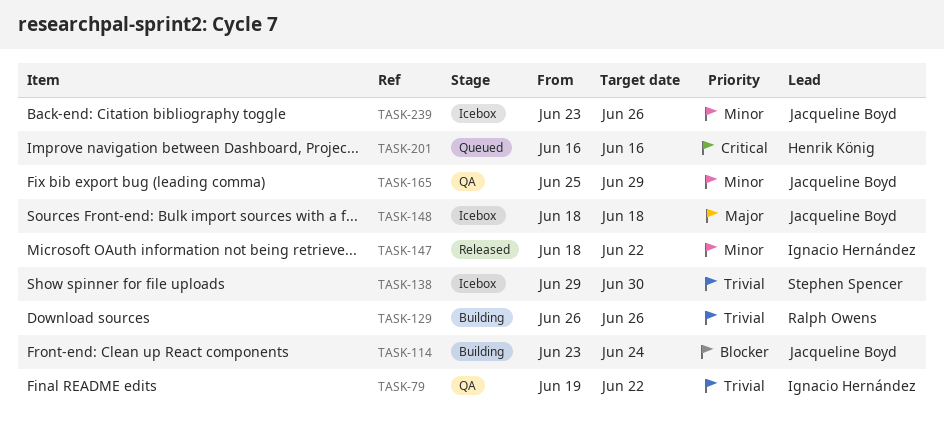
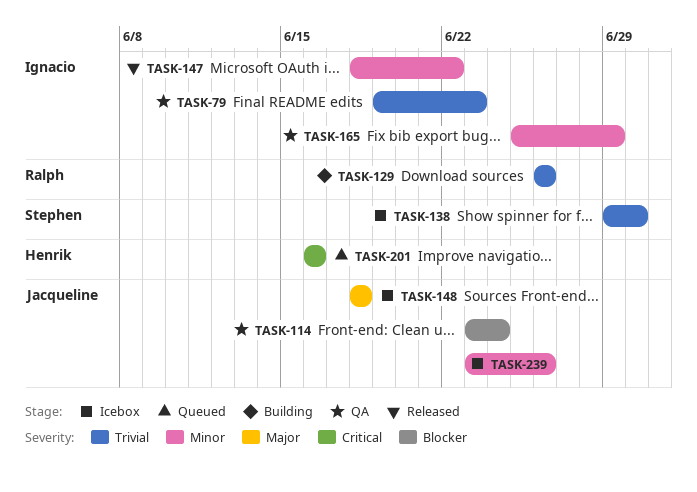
TASK-79, due: Jun 22 -> Jun 23
TASK-114, status: Building -> QA
TASK-165, owner: Jacqueline Boyd -> Ignacio Hernández

